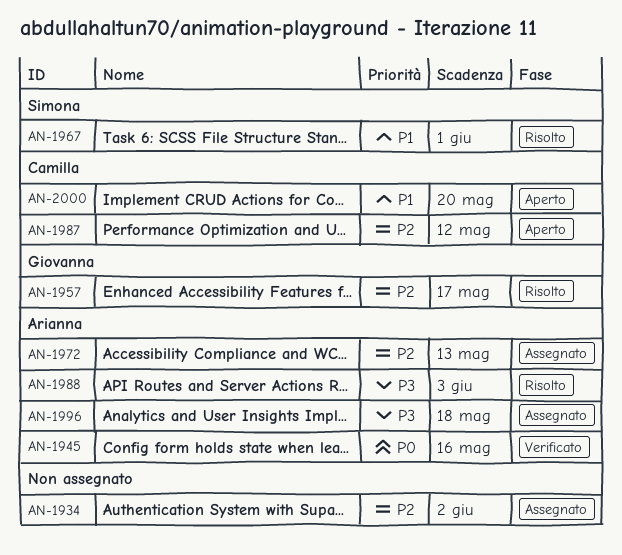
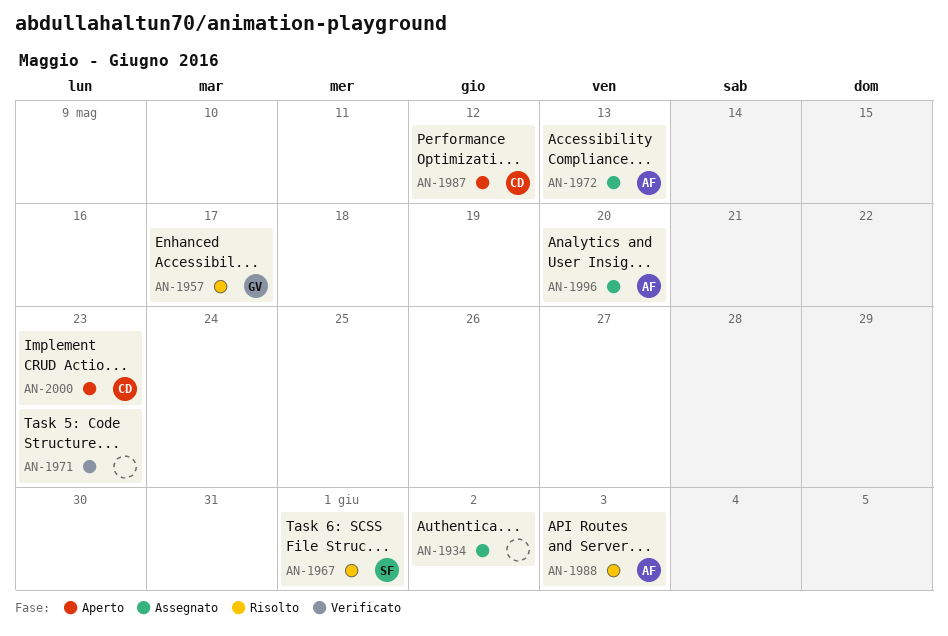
AN-1945: present -> none
AN-1971: none -> present
AN-1996, due: May 18 -> May 20
AN-2000, due: May 20 -> May 23

